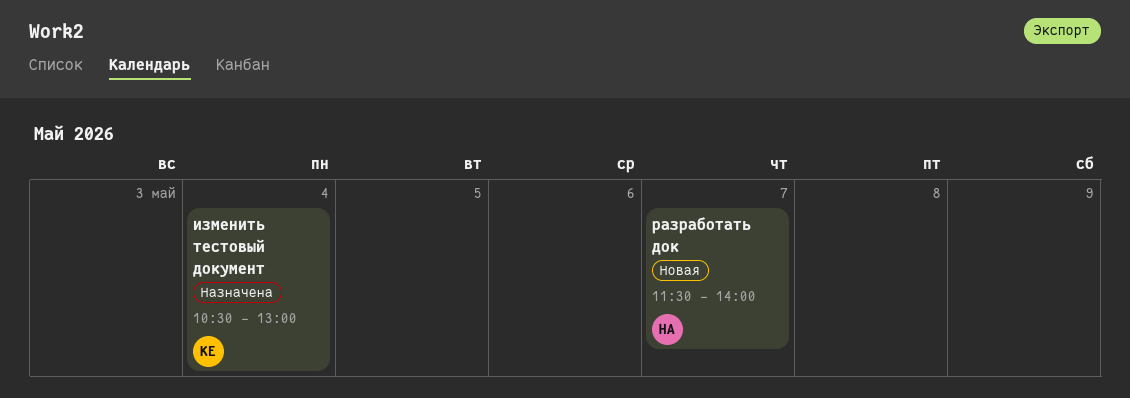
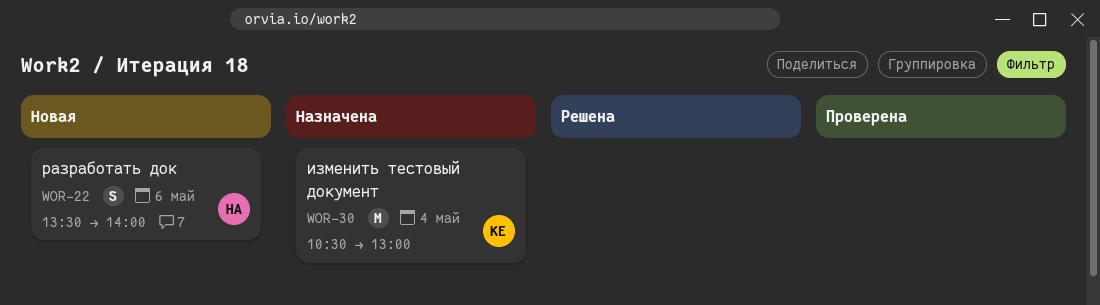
разработать док, day: May 7 -> May 6
разработать док, begins: 11:30 -> 13:30

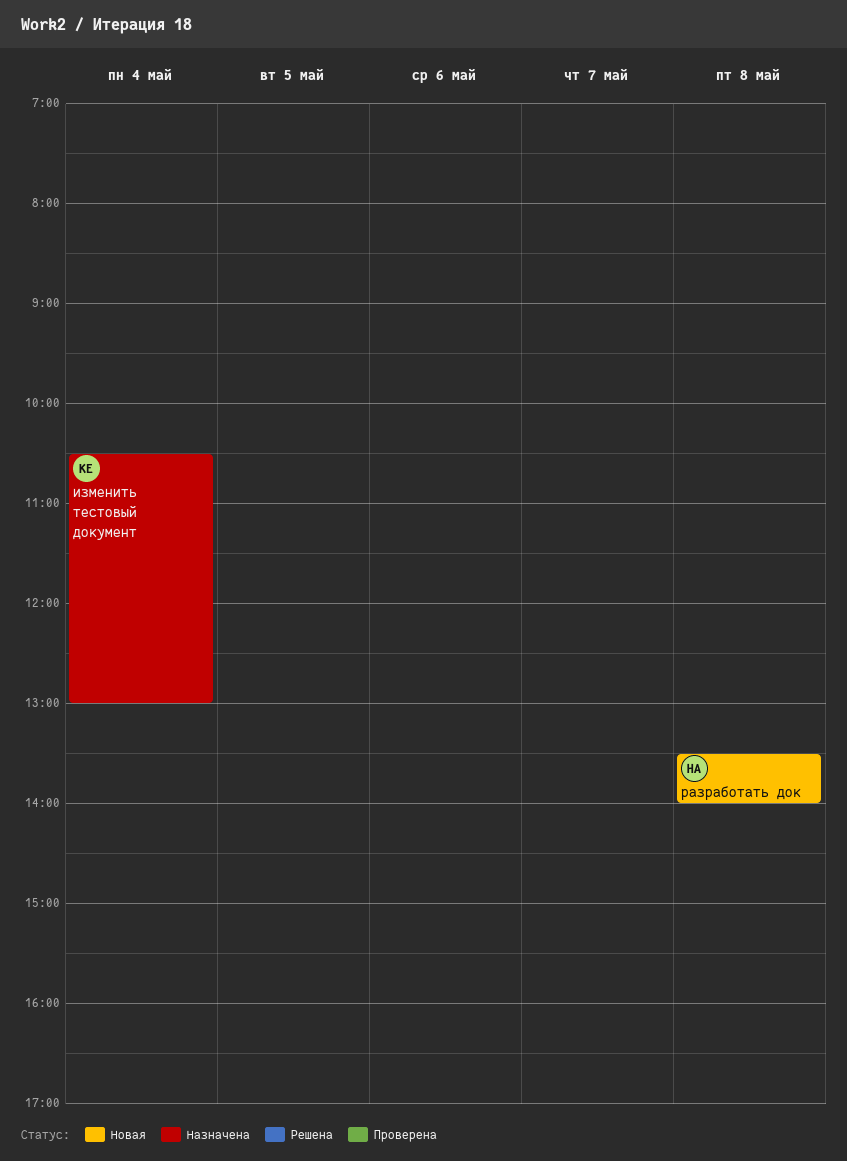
разработать док, day: May 6 -> May 8

